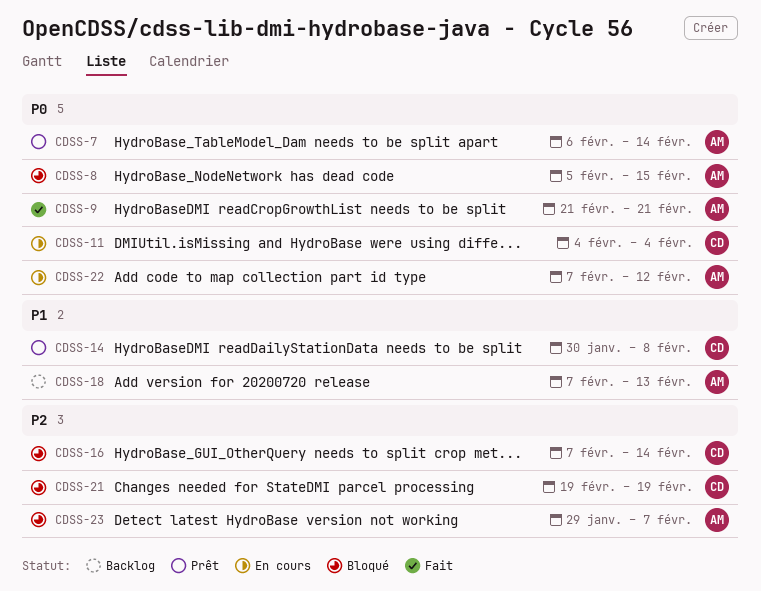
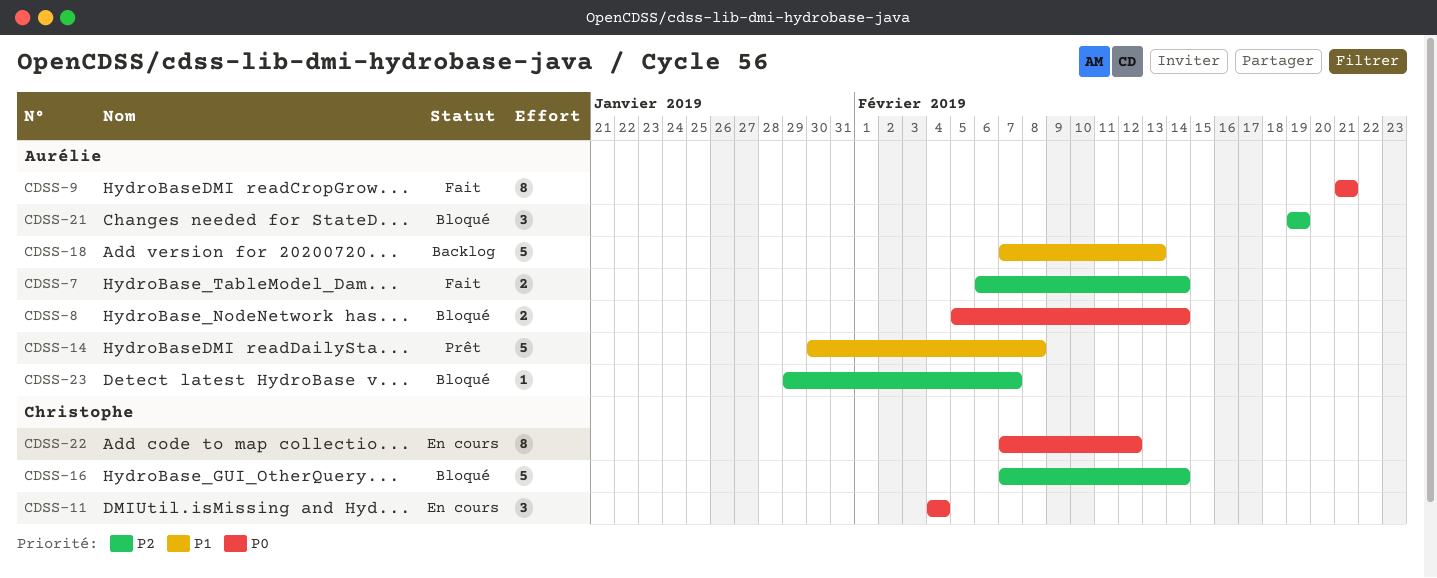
CDSS-7, status: Prêt -> Fait
CDSS-7, priority: P0 -> P2
CDSS-8, due: Feb 15 -> Feb 14
CDSS-14, owner: Christophe -> Aurélie
CDSS-21, owner: Christophe -> Aurélie
CDSS-22, owner: Aurélie -> Christophe

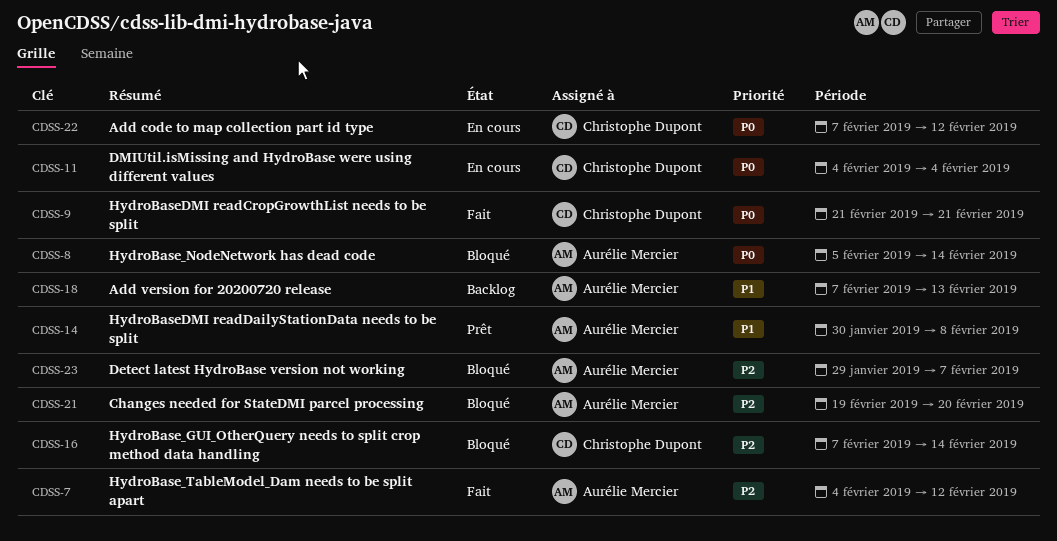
CDSS-7, start: Feb 6 -> Feb 4
CDSS-7, due: Feb 14 -> Feb 12
CDSS-9, owner: Aurélie Mercier -> Christophe Dupont
CDSS-21, due: Feb 19 -> Feb 20

